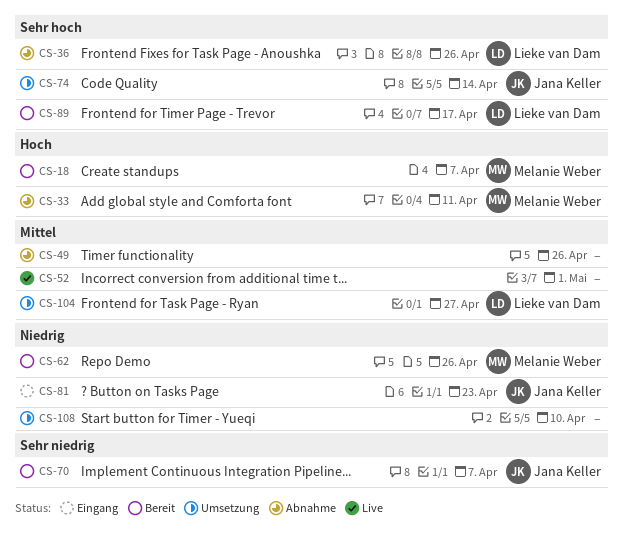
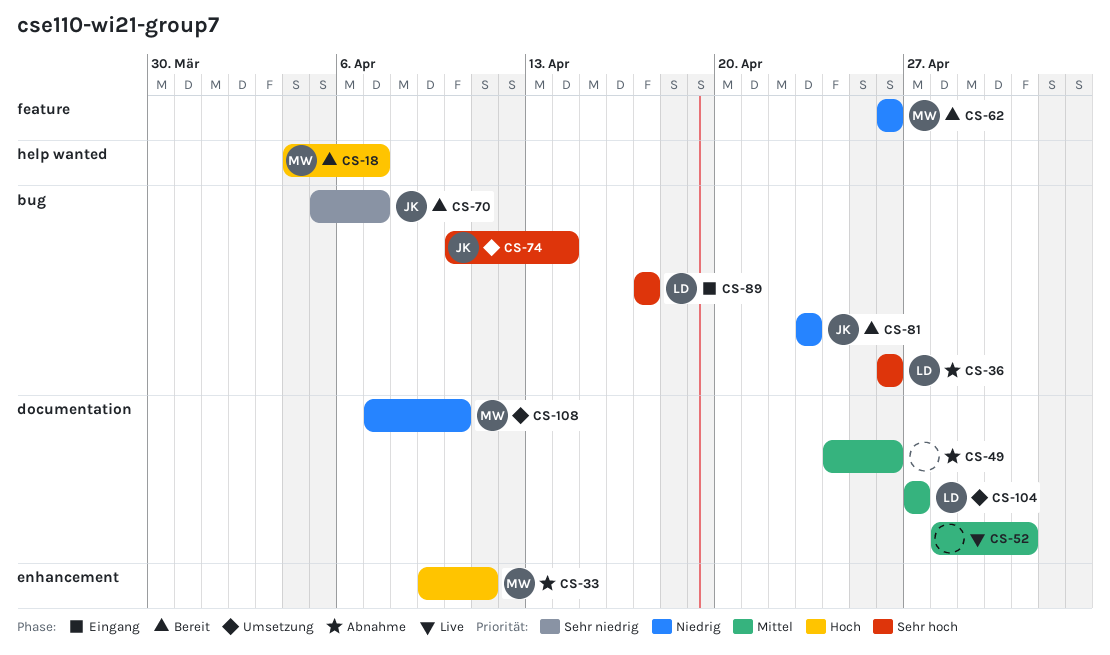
CS-81, status: Eingang -> Bereit
CS-89, status: Bereit -> Eingang
CS-108, owner: none -> Melanie Weber

